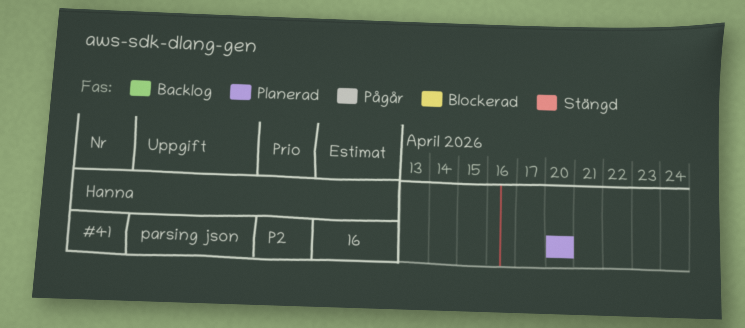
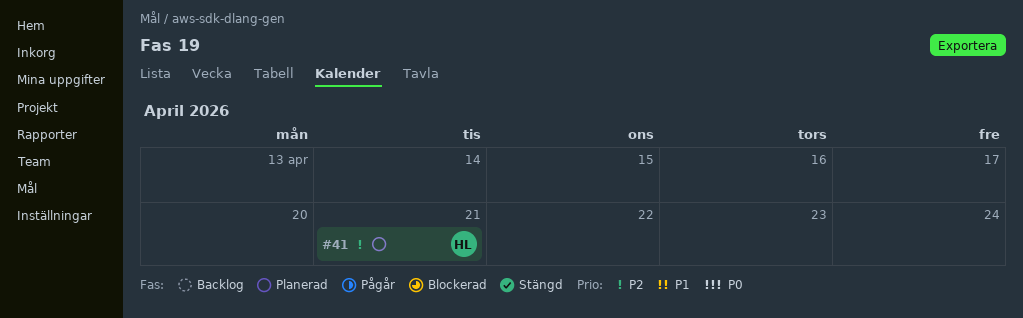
#41, due: Apr 20 -> Apr 21

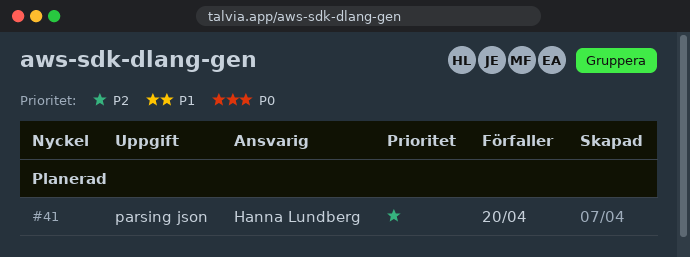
#41, due: Apr 21 -> Apr 20

